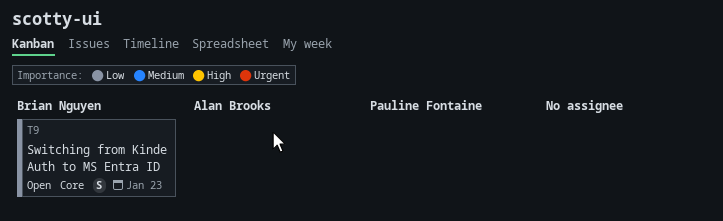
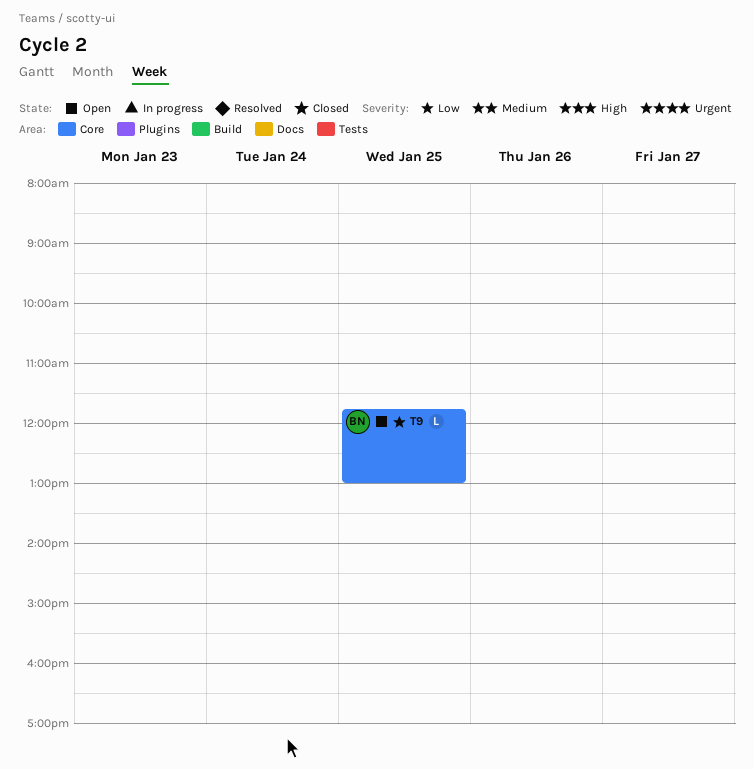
T9, estimate: S -> L
T9, day: Jan 23 -> Jan 25

